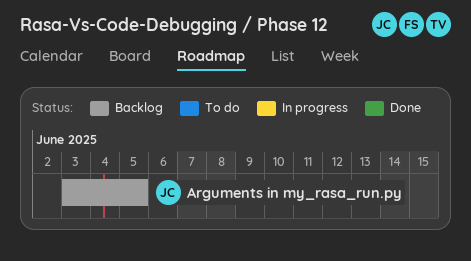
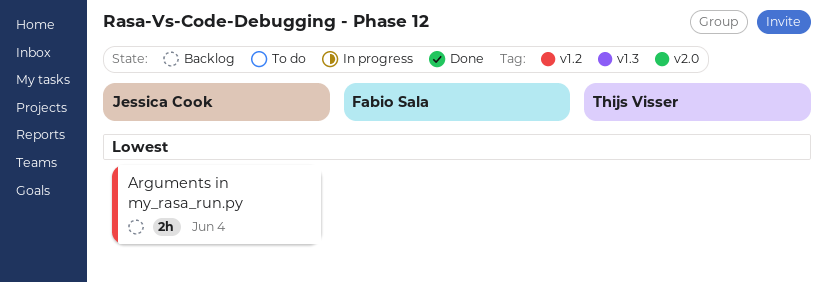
Arguments in my_rasa_run.py, due: Jun 5 -> Jun 4

